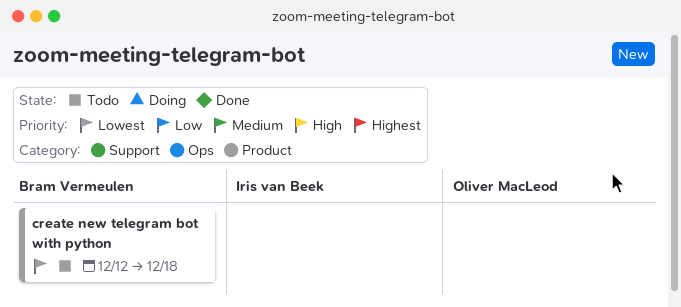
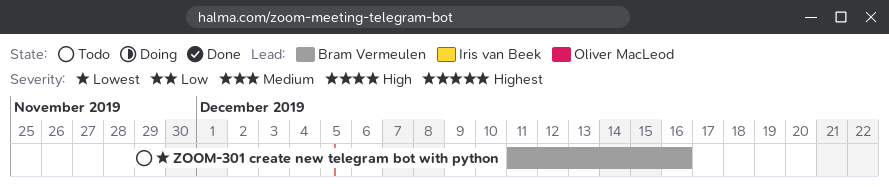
create new telegram bot with python, start: Dec 12 -> Dec 11
create new telegram bot with python, due: Dec 18 -> Dec 16

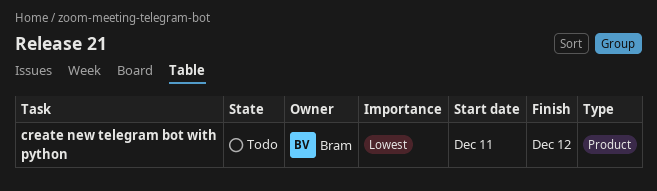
create new telegram bot with python, due: Dec 16 -> Dec 12

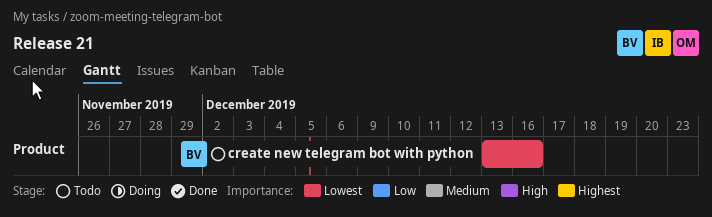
create new telegram bot with python, start: Dec 11 -> Dec 13
create new telegram bot with python, due: Dec 12 -> Dec 16

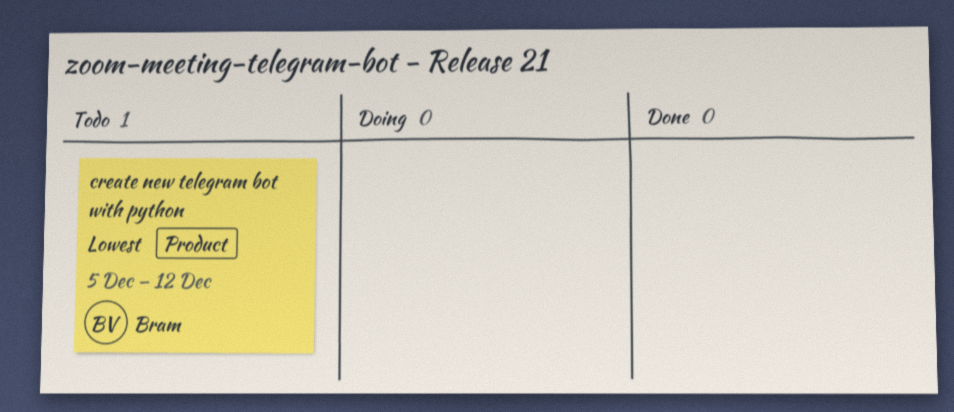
create new telegram bot with python, start: Dec 13 -> Dec 5
create new telegram bot with python, due: Dec 16 -> Dec 12

